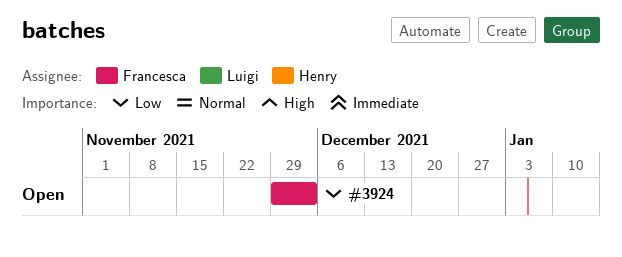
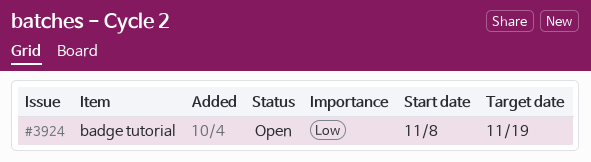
#3924, start: Nov 29 -> Nov 8
#3924, due: Dec 3 -> Nov 19

